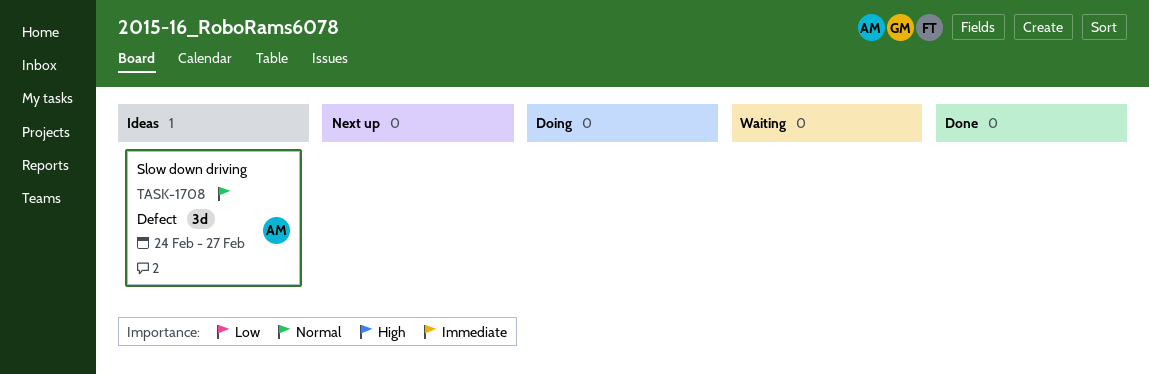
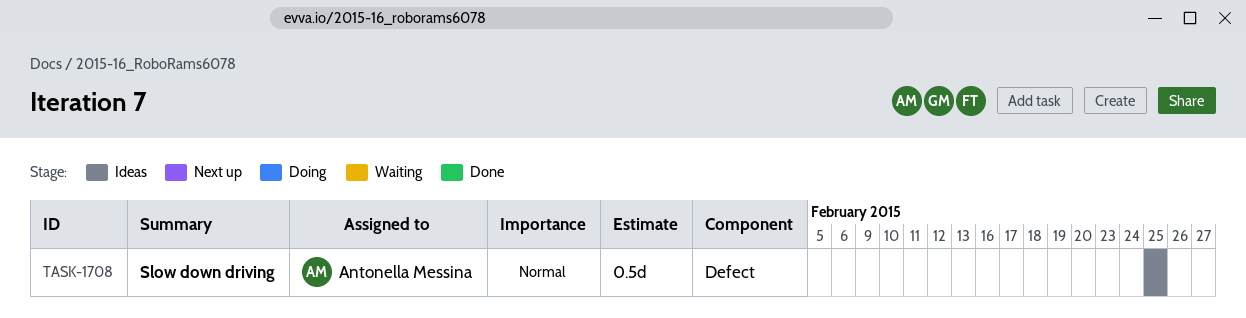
TASK-1708, estimate: 3d -> 0.5d
TASK-1708, start: Feb 24 -> Feb 25
TASK-1708, due: Feb 27 -> Feb 25

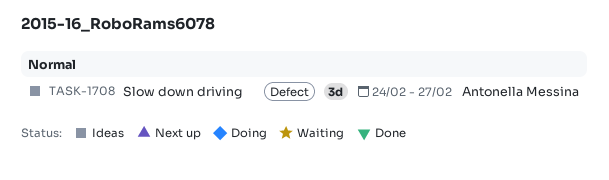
TASK-1708, estimate: 0.5d -> 3d
TASK-1708, start: Feb 25 -> Feb 24
TASK-1708, due: Feb 25 -> Feb 27

